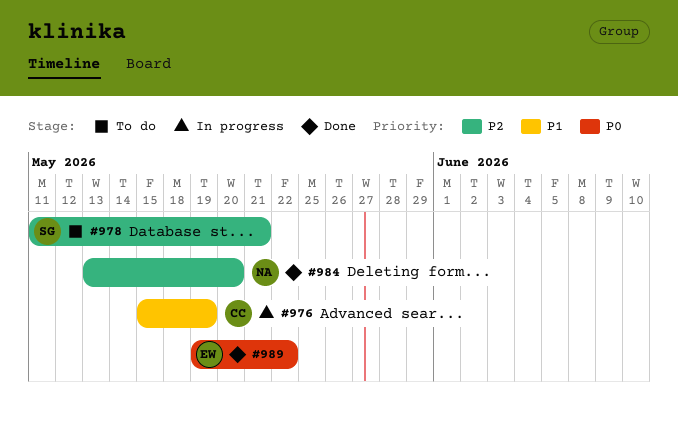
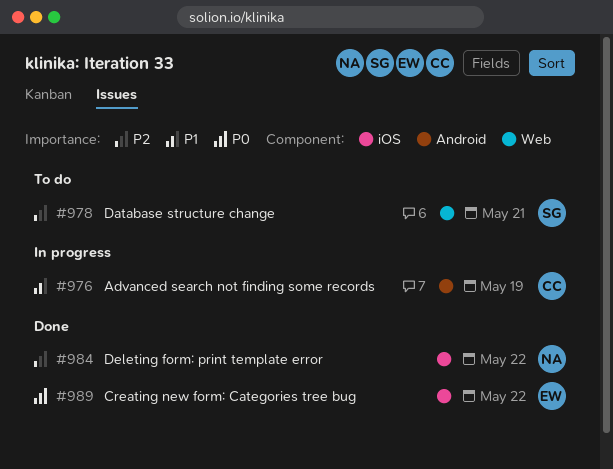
#984, due: May 20 -> May 22

